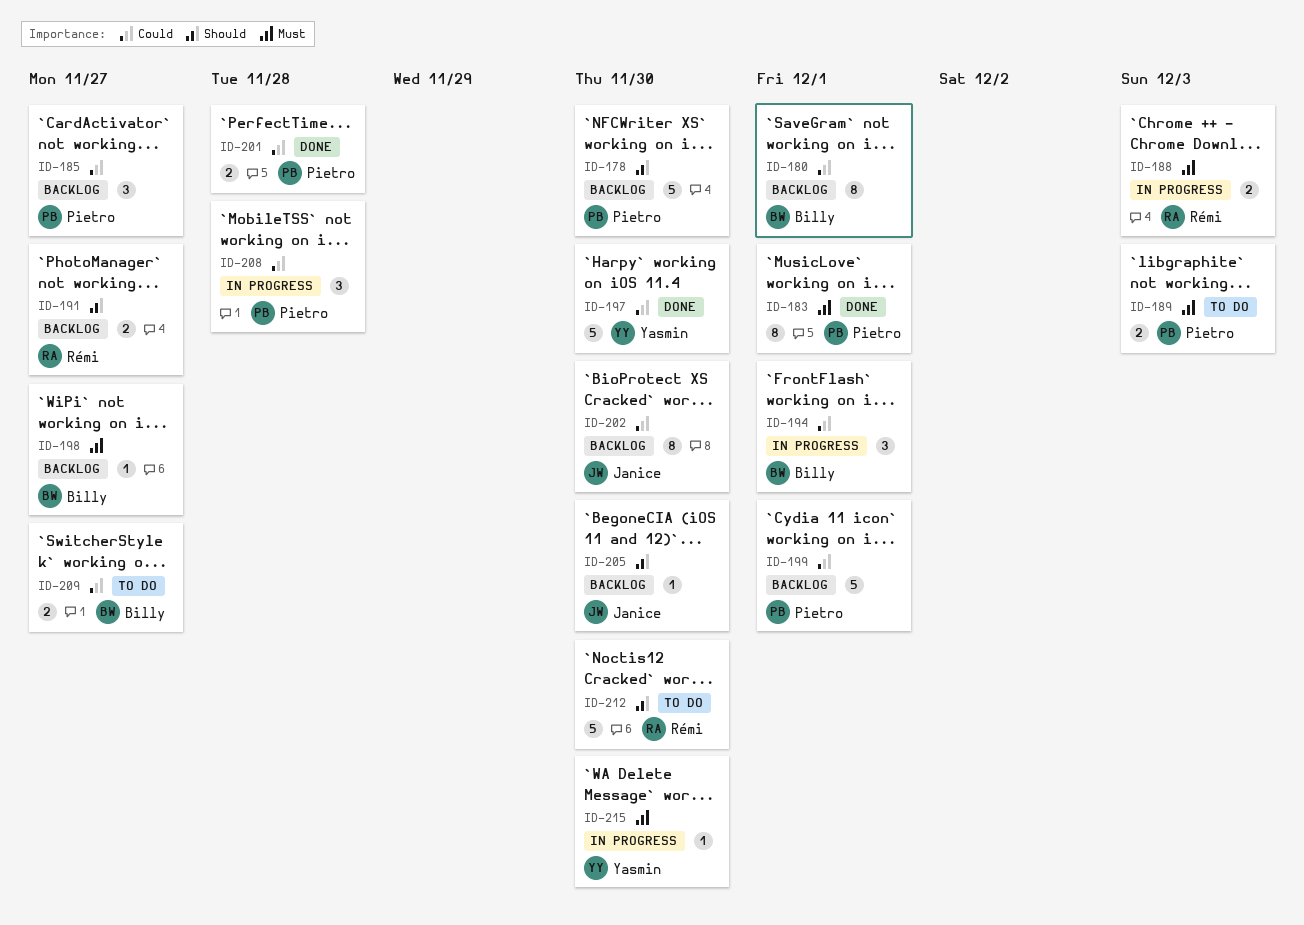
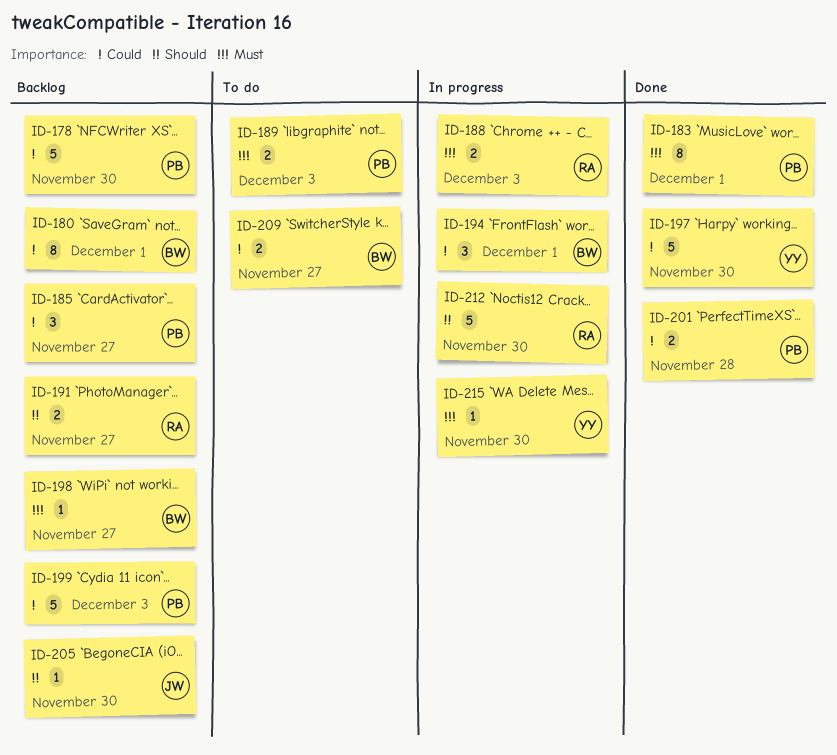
ID-178, priority: Should -> Could
ID-199, due: Dec 1 -> Dec 3
ID-202: present -> none
ID-208: present -> none
ID-212, status: To do -> In progress

